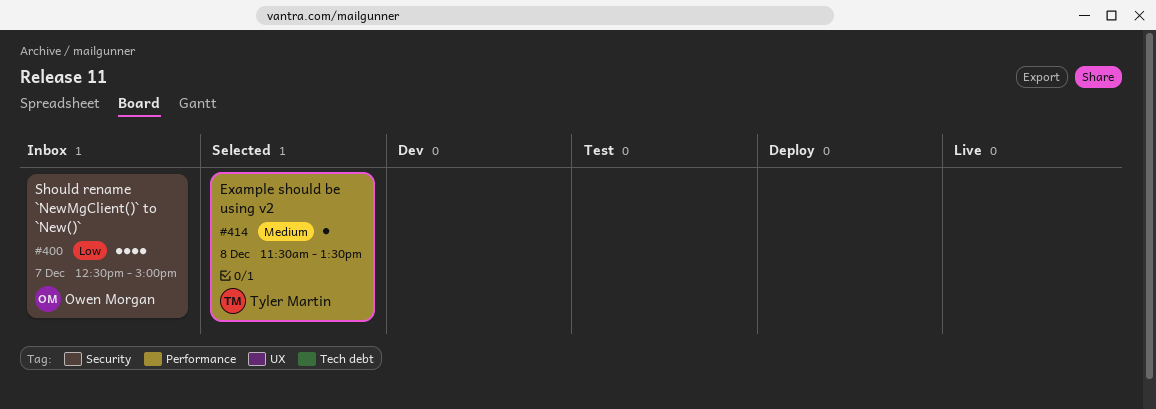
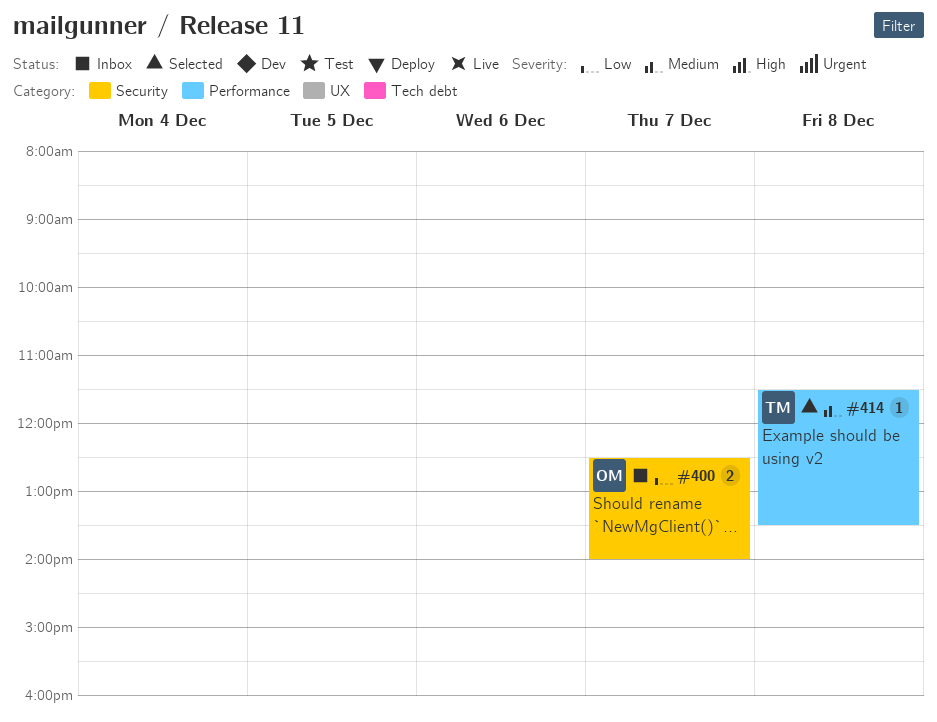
#400, estimate: 4 -> 2
#400, ends: 15:00 -> 14:00

